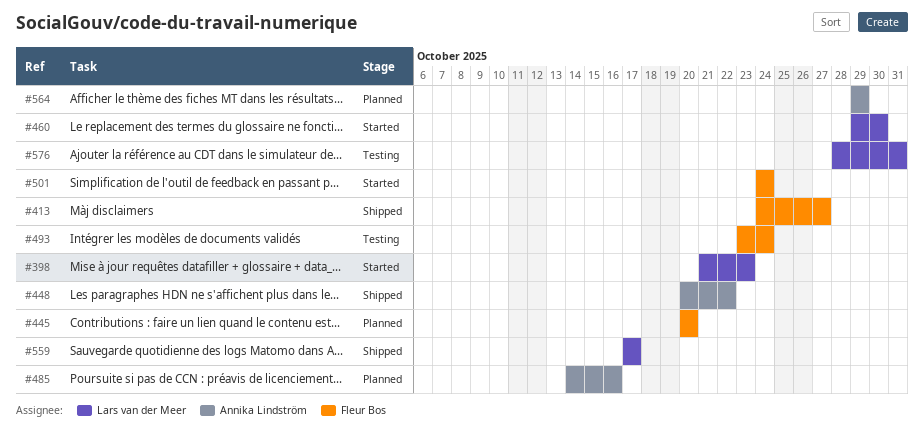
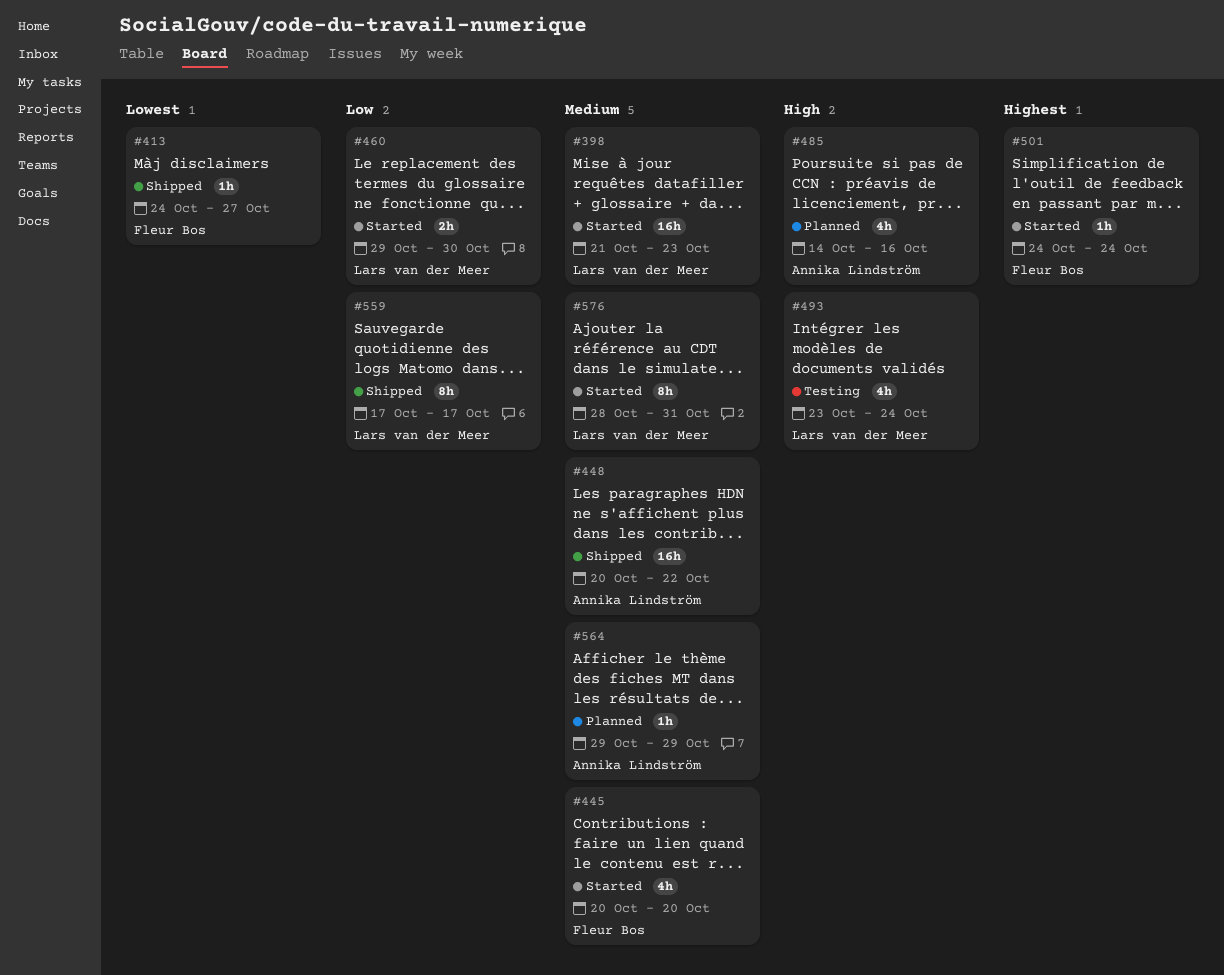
#445, status: Planned -> Started
#493, owner: Fleur Bos -> Lars van der Meer
#576, status: Testing -> Started

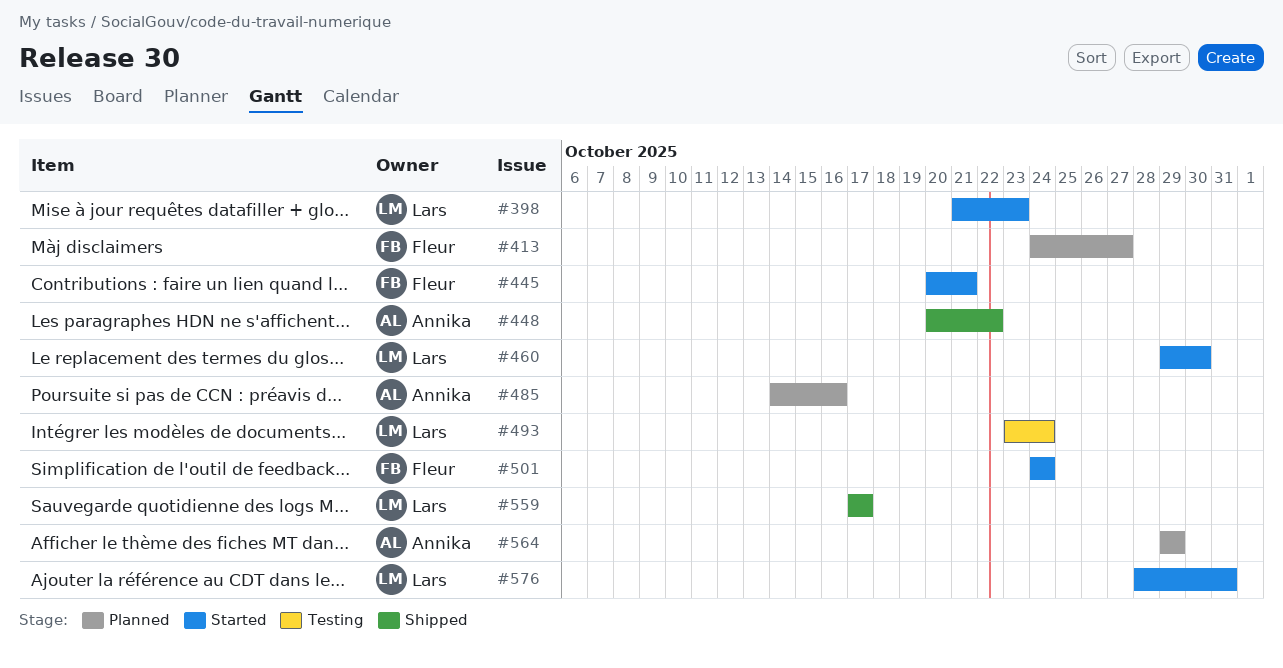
#413, status: Shipped -> Planned
#445, due: Oct 20 -> Oct 21

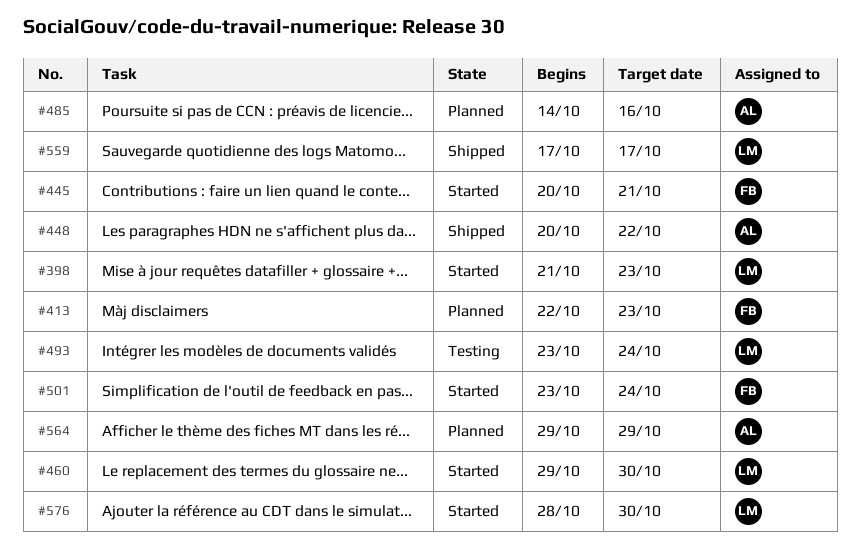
#413, start: Oct 24 -> Oct 22
#413, due: Oct 27 -> Oct 23
#501, start: Oct 24 -> Oct 23
#576, due: Oct 31 -> Oct 30

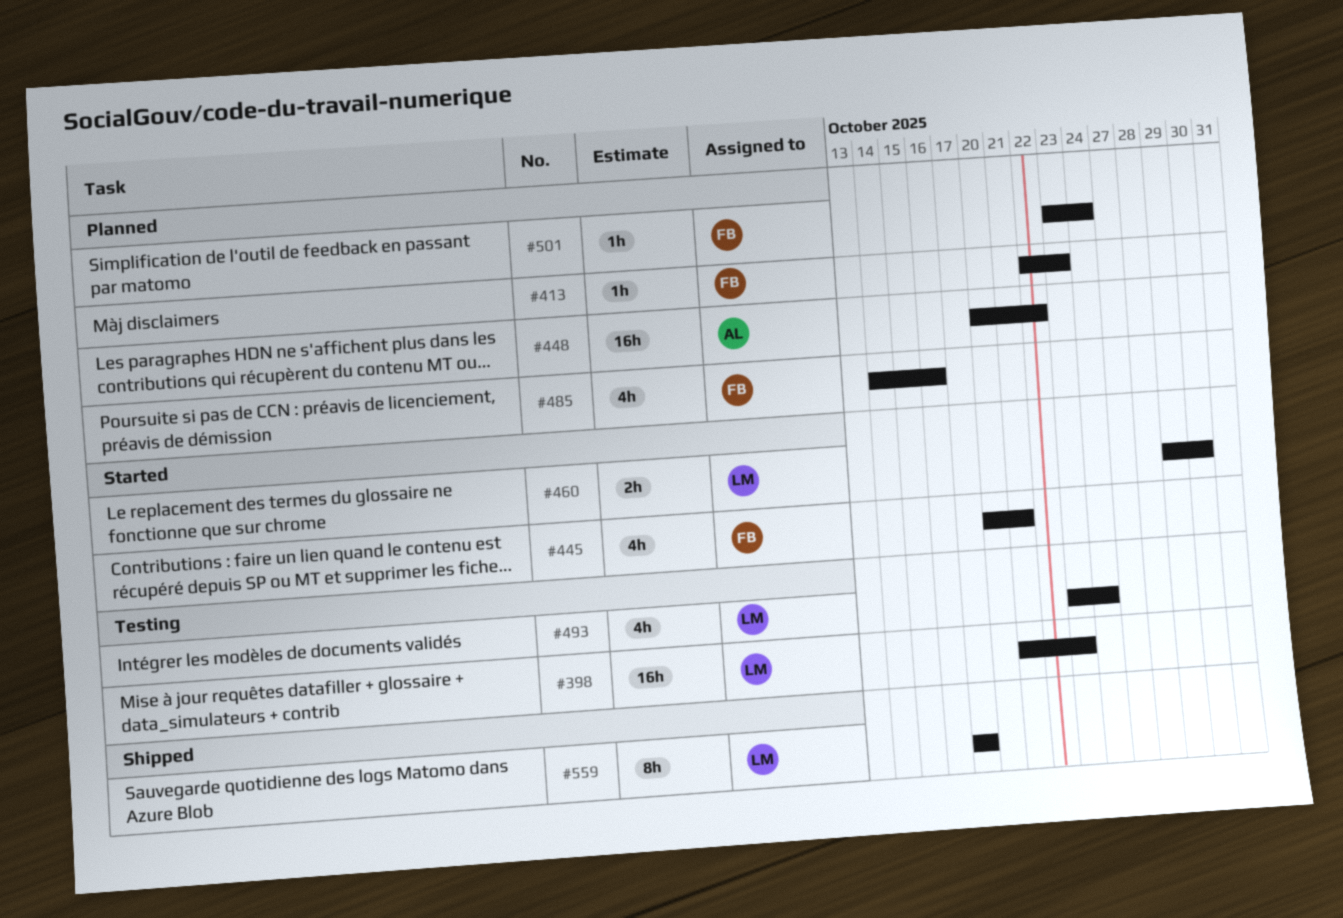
#398, status: Started -> Testing
#448, status: Shipped -> Planned
#485, owner: AL -> FB
#501, status: Started -> Planned
#564: present -> none
#576: present -> none

